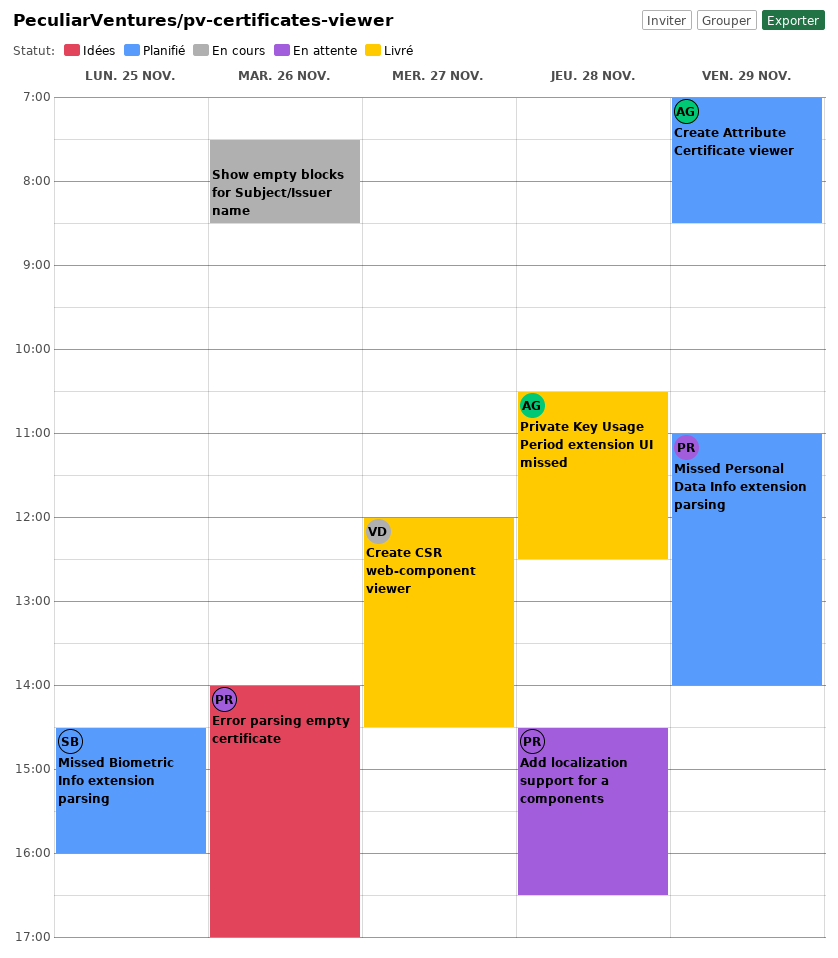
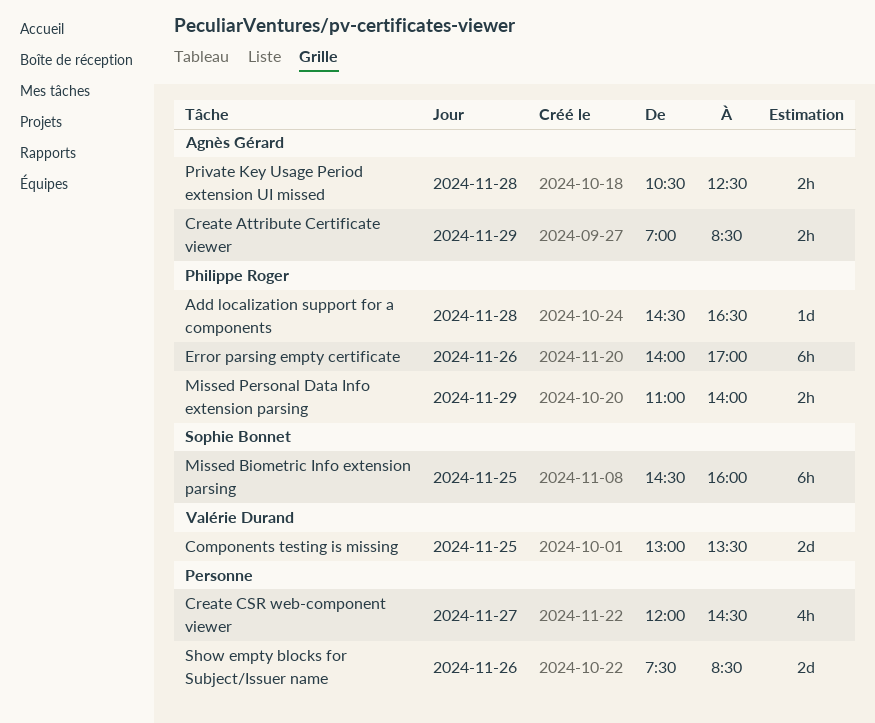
Components testing is missing: none -> present
Create CSR web-component viewer, owner: Valérie Durand -> none

